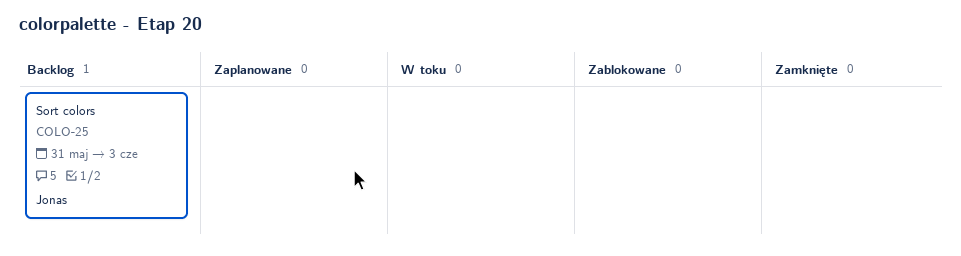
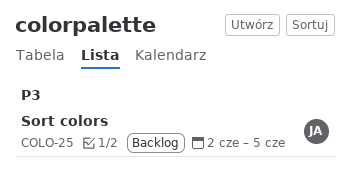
COLO-25, start: May 31 -> Jun 2
COLO-25, due: Jun 3 -> Jun 5

